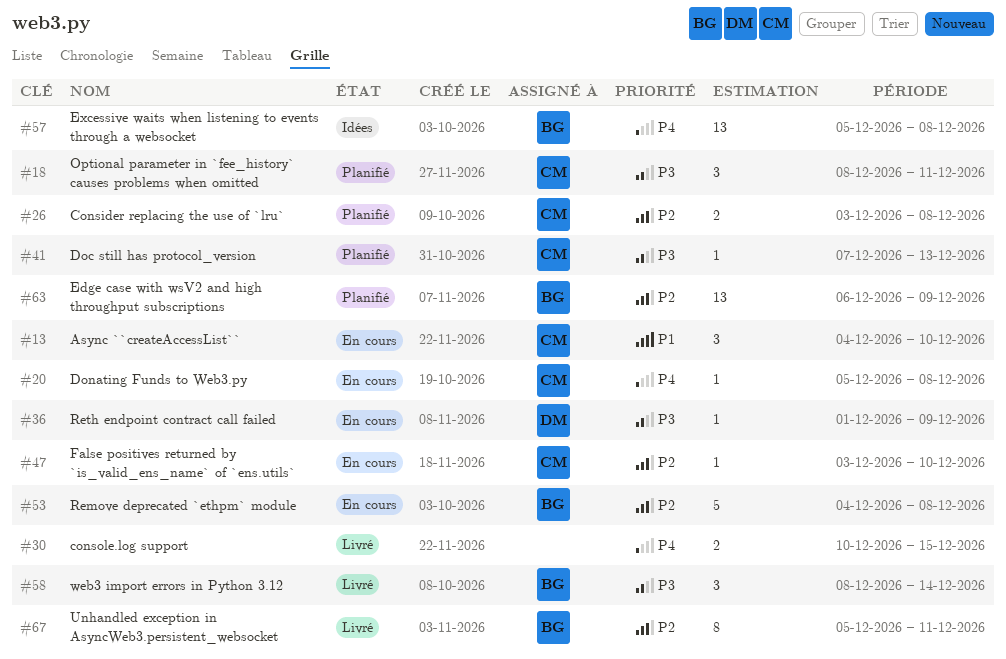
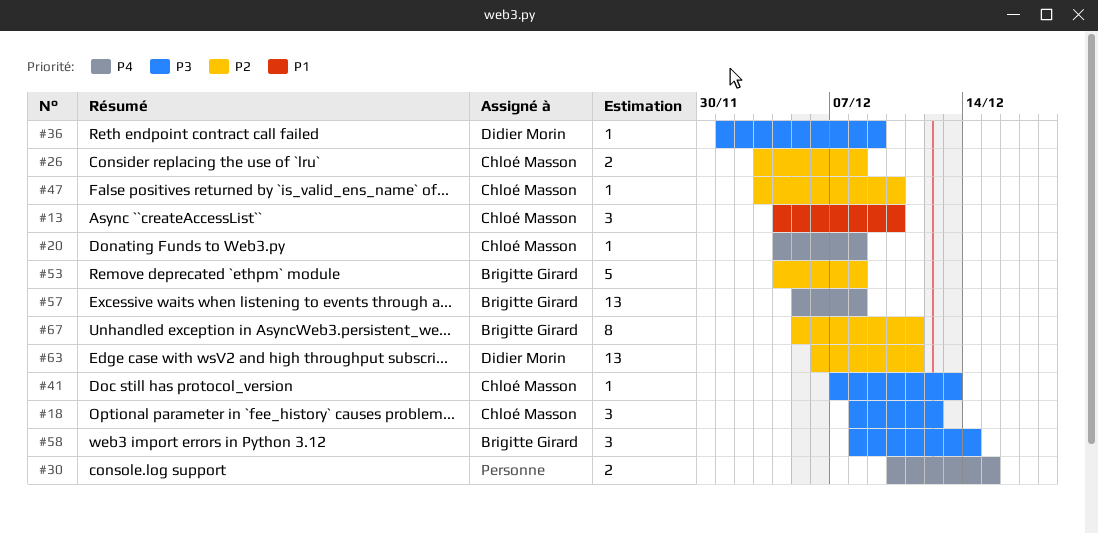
#18, due: Dec 11 -> Dec 12
#20, start: Dec 5 -> Dec 4
#63, owner: Brigitte Girard -> Didier Morin
#63, due: Dec 9 -> Dec 11

